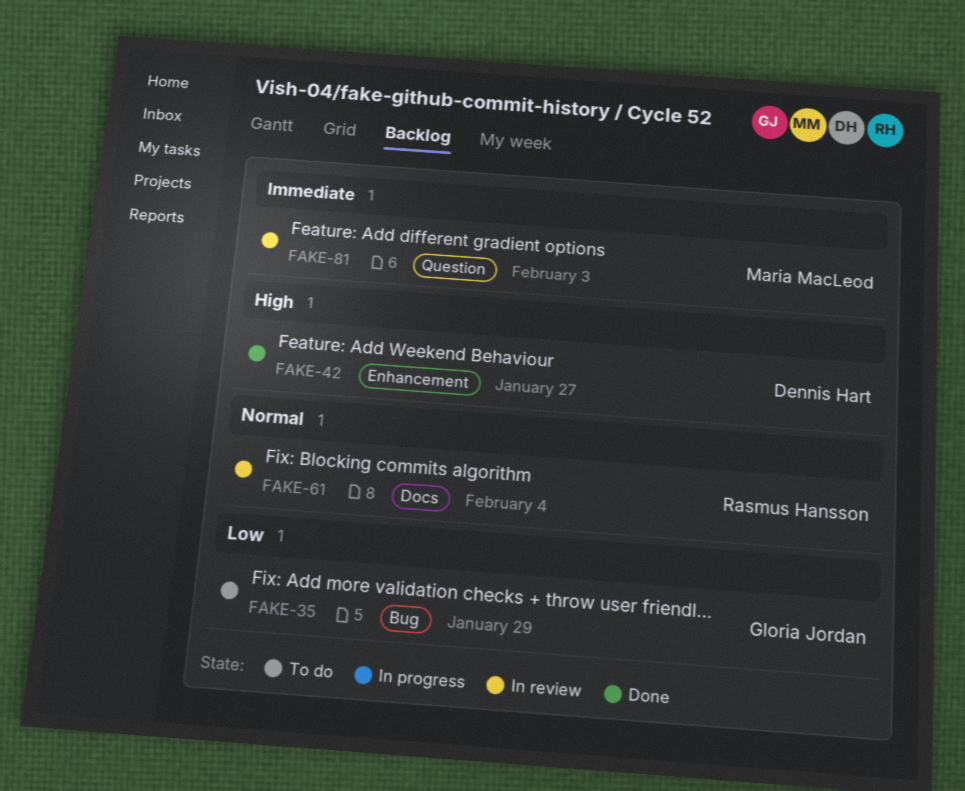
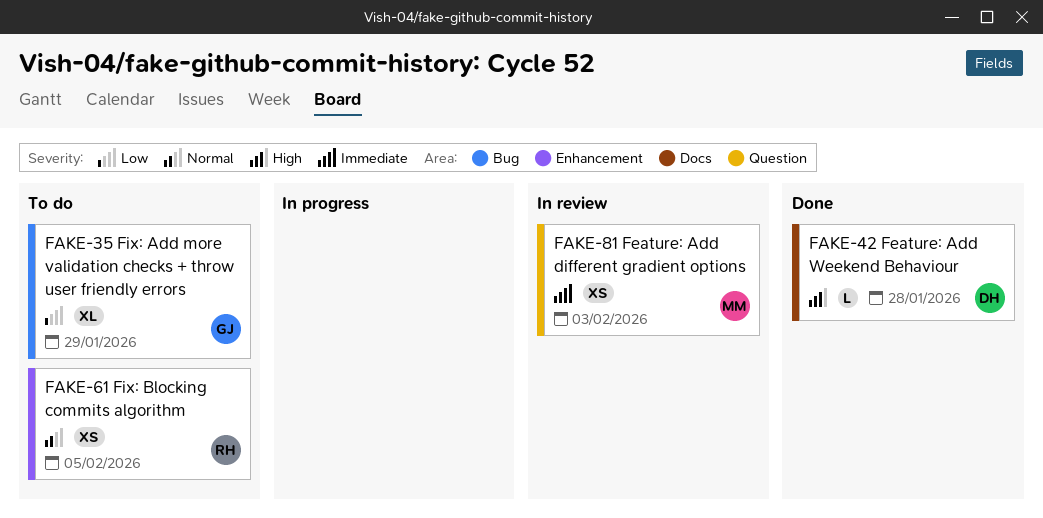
FAKE-42, label: Enhancement -> Docs
FAKE-42, due: Jan 27 -> Jan 28
FAKE-61, status: In review -> To do
FAKE-61, label: Docs -> Enhancement
FAKE-61, due: Feb 4 -> Feb 5

